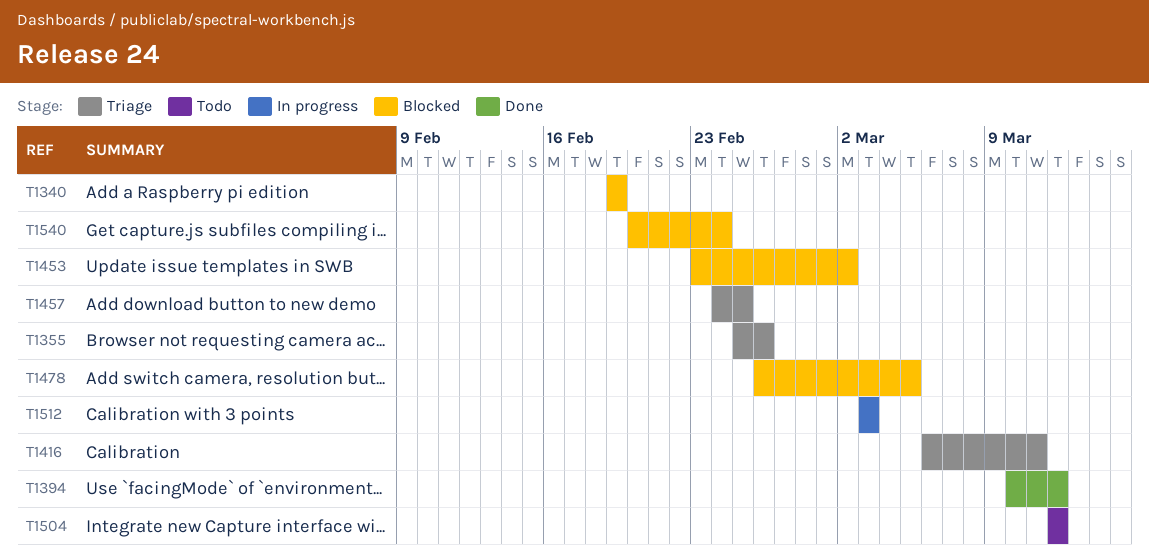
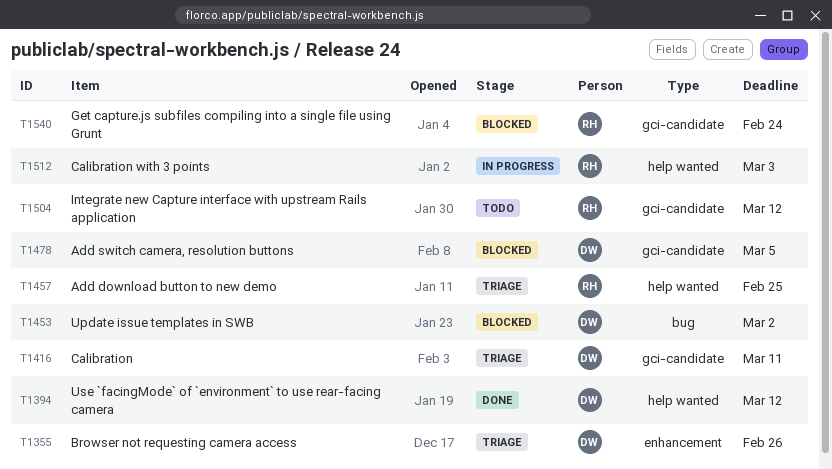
T1340: present -> none

